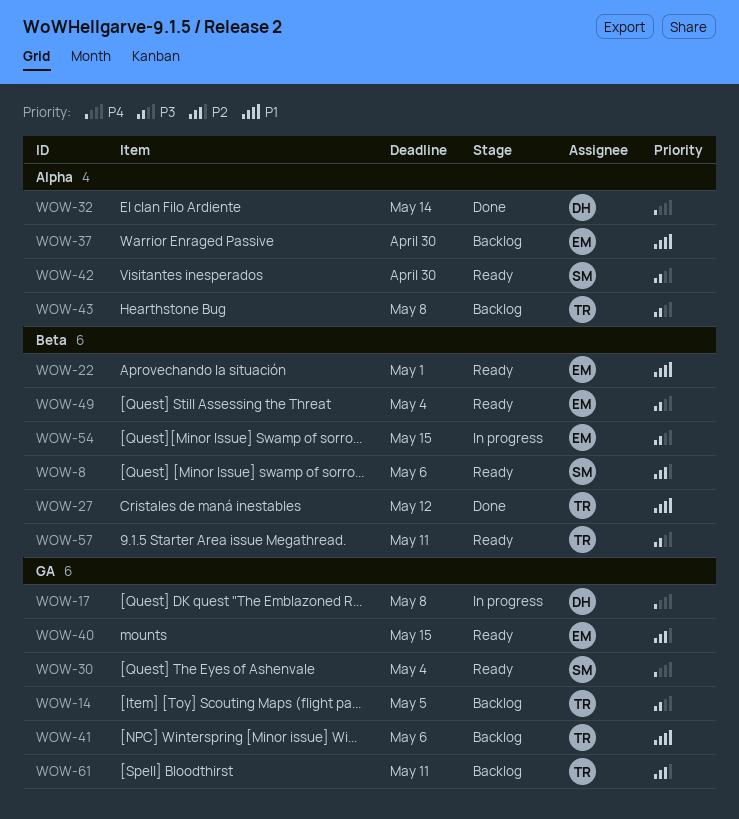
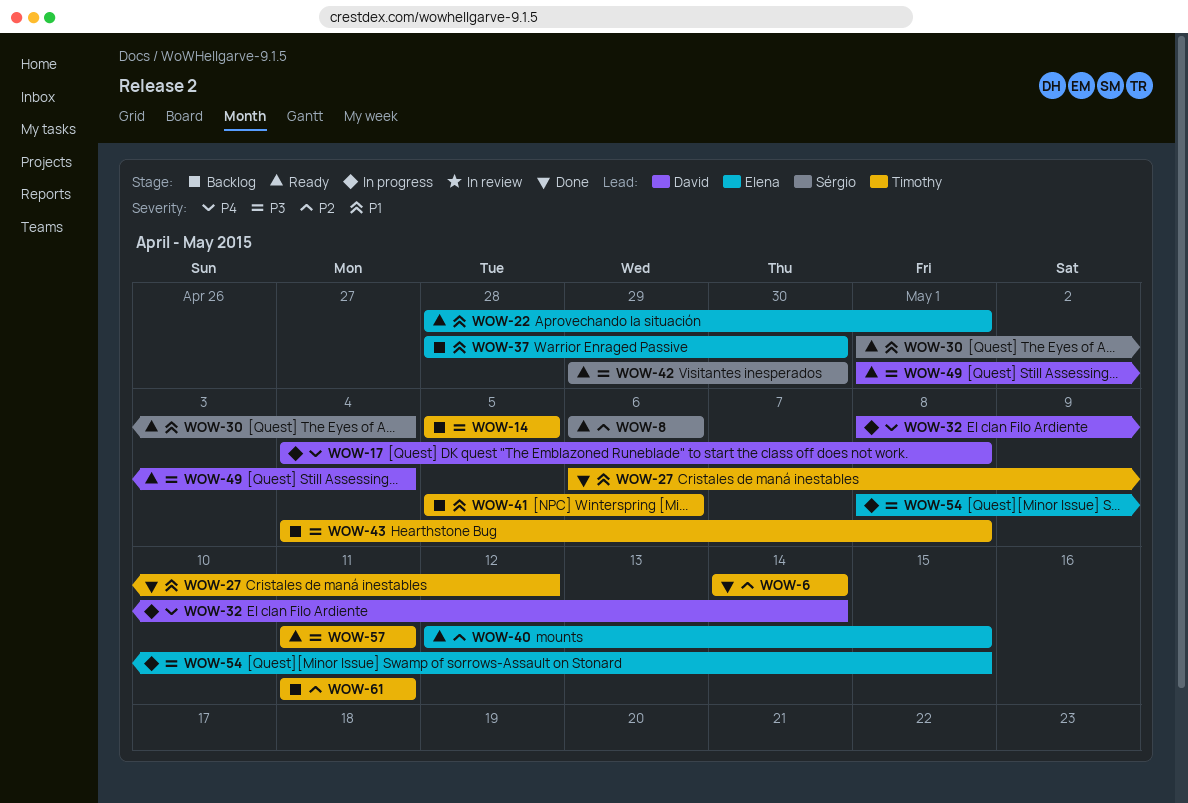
WOW-6: none -> present
WOW-30, priority: P4 -> P1
WOW-32, status: Done -> In progress
WOW-49, owner: Elena -> David

